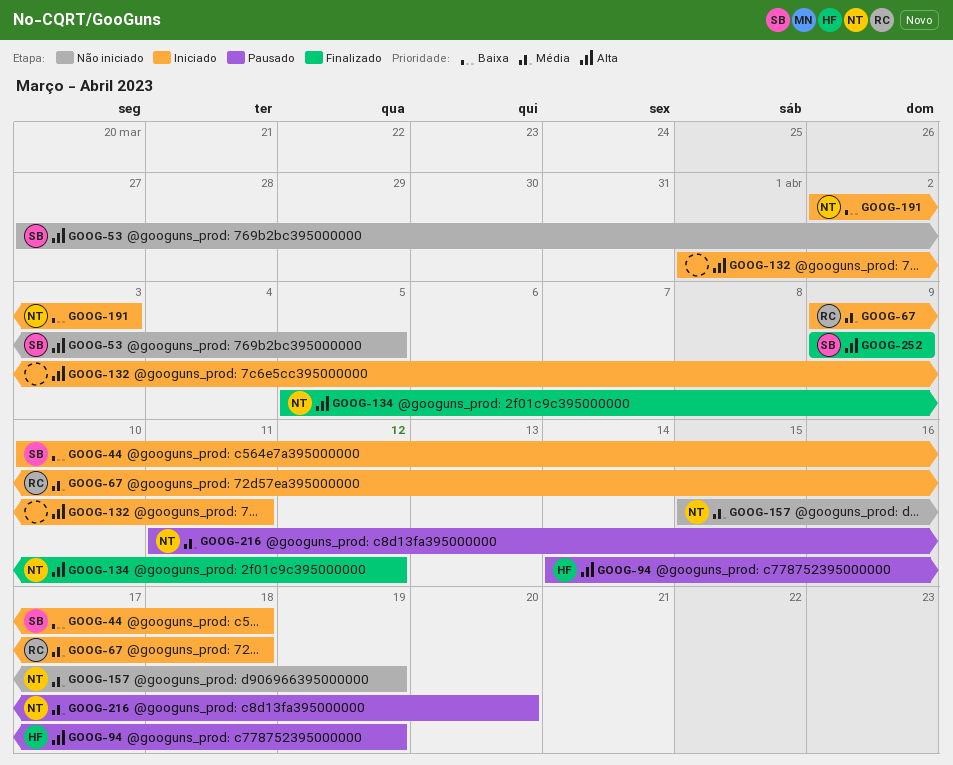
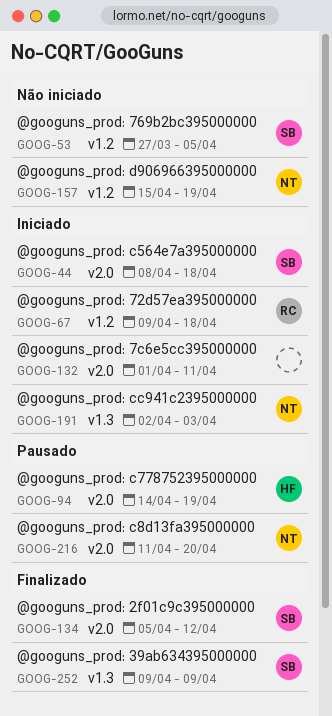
GOOG-44, start: Apr 10 -> Apr 8
GOOG-134, owner: NT -> SB

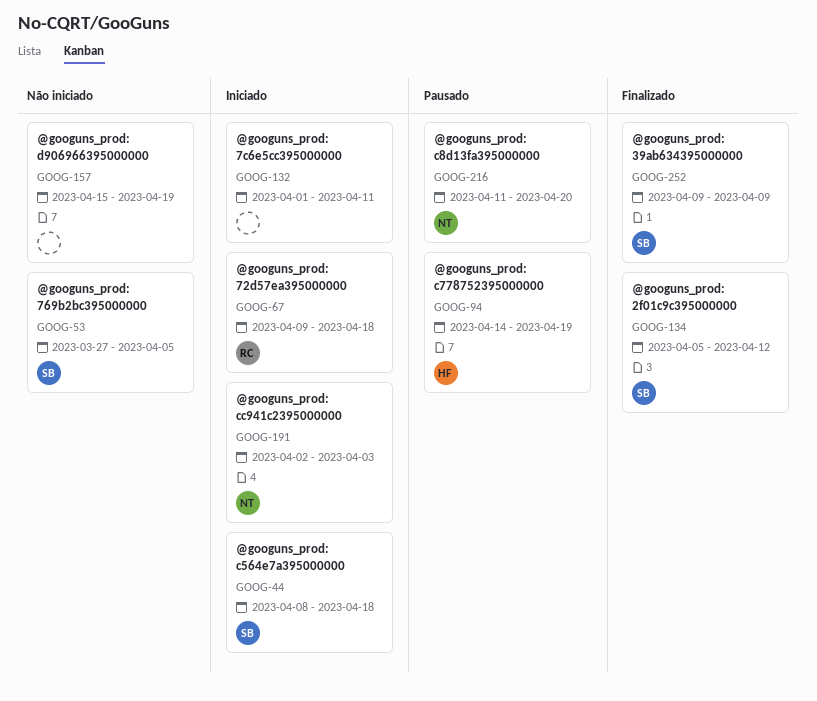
GOOG-157, owner: NT -> none

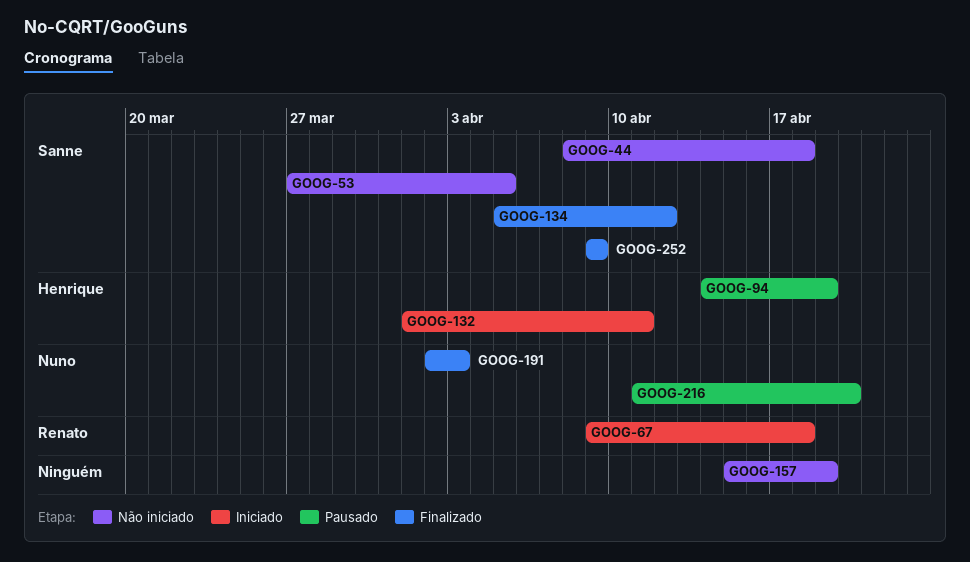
GOOG-44, status: Iniciado -> Não iniciado
GOOG-132, owner: none -> Henrique
GOOG-191, status: Iniciado -> Finalizado

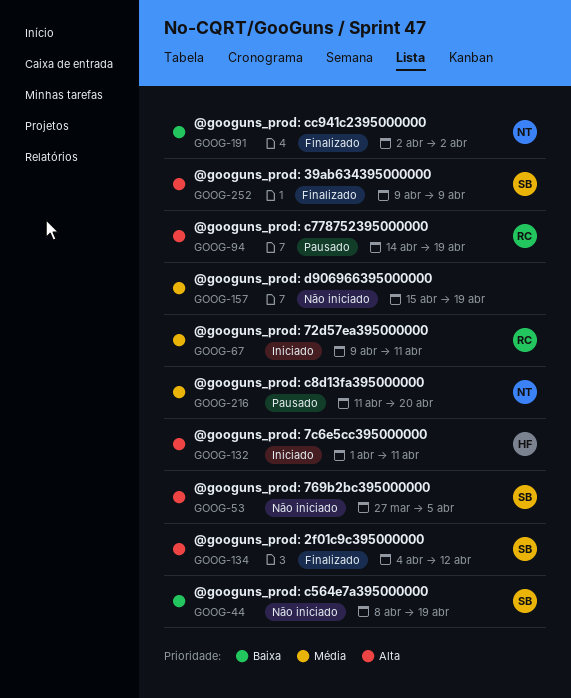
GOOG-44, due: Apr 18 -> Apr 19
GOOG-67, due: Apr 18 -> Apr 11
GOOG-94, owner: Henrique -> Renato
GOOG-134, start: Apr 5 -> Apr 4
GOOG-191, due: Apr 3 -> Apr 2

